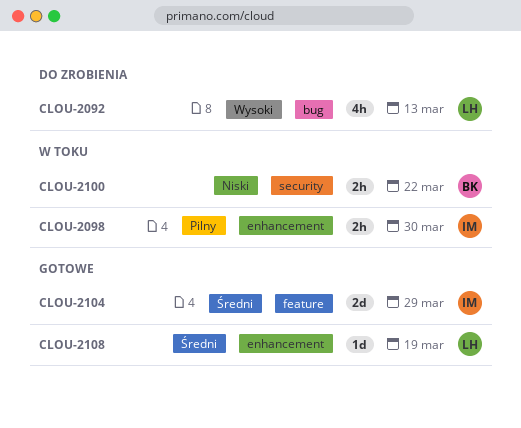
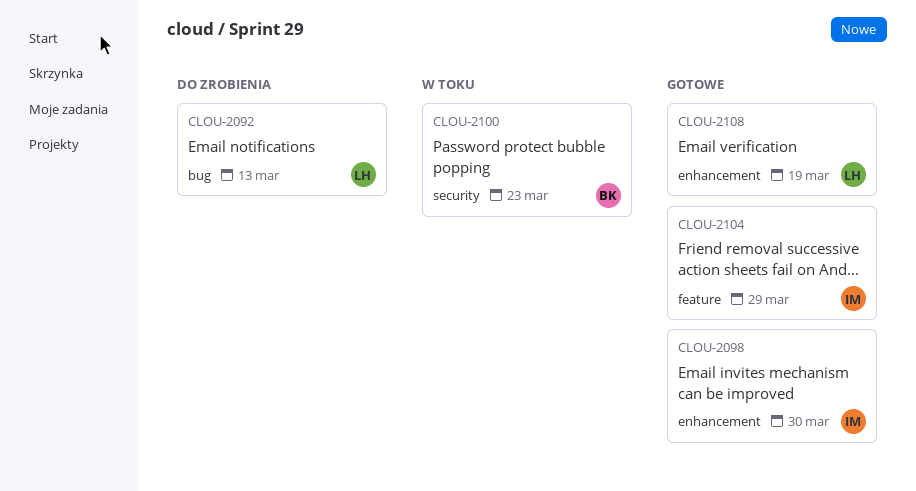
CLOU-2098, status: W toku -> Gotowe
CLOU-2100, due: Mar 22 -> Mar 23

